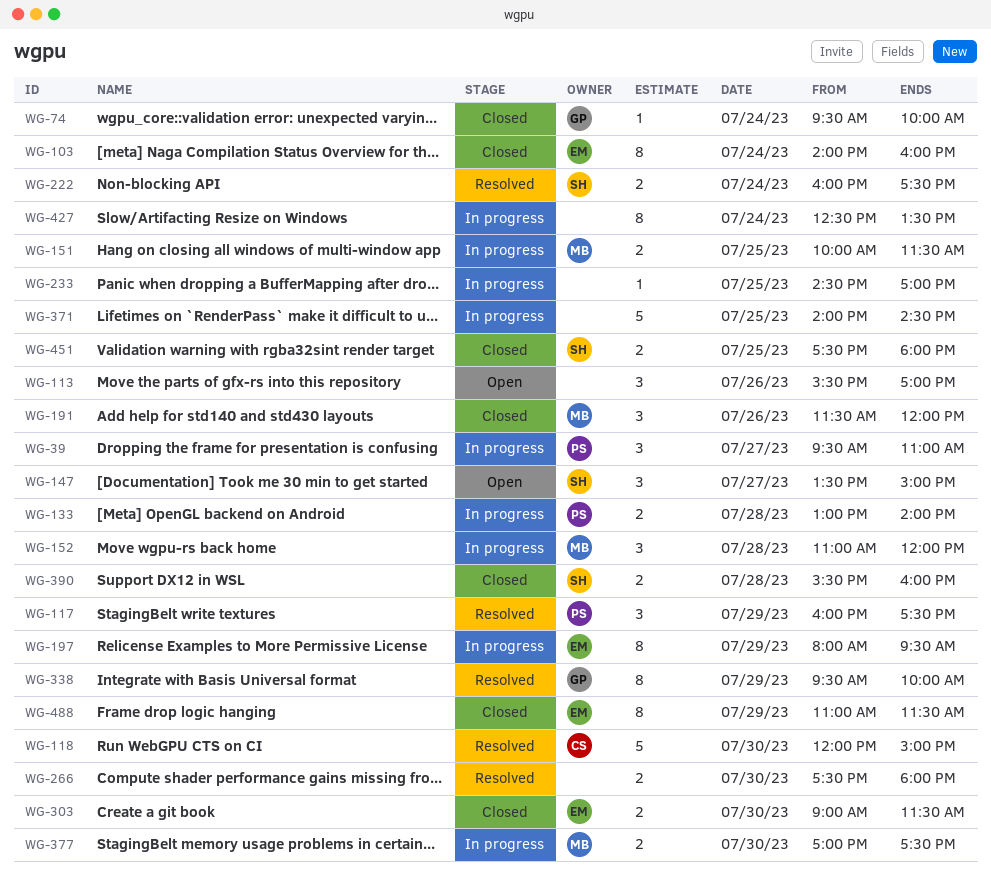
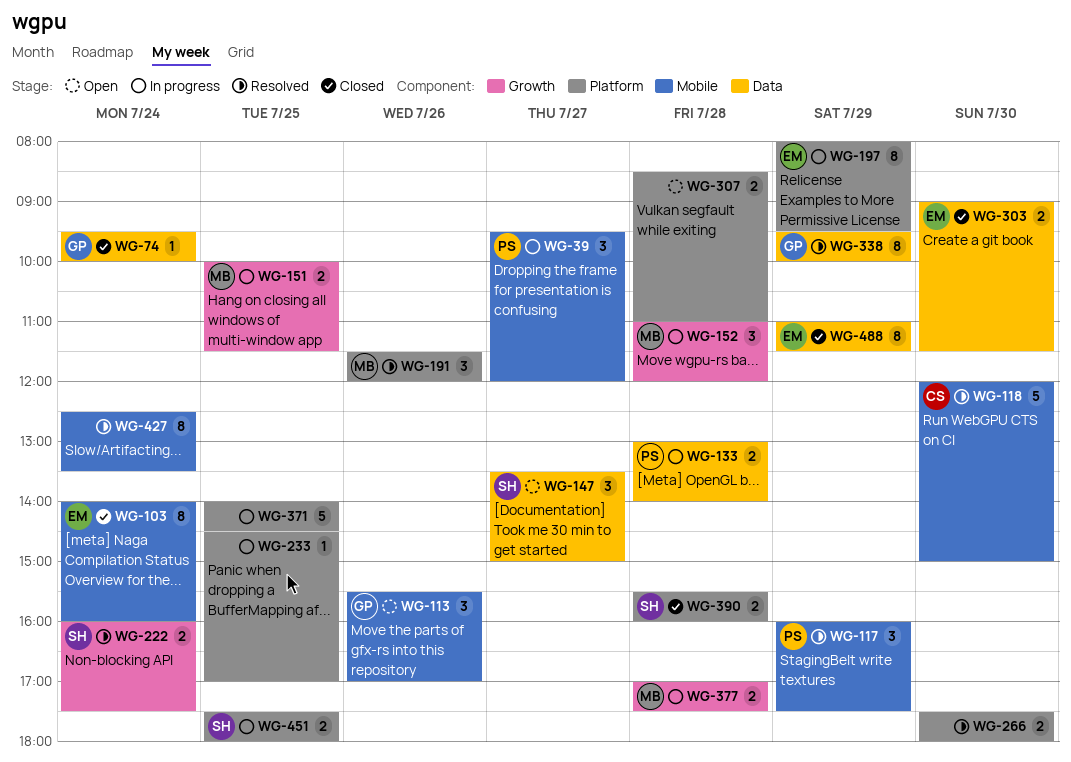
WG-39, ends: 11:00 -> 12:00
WG-113, owner: none -> GP
WG-191, status: Closed -> Resolved
WG-307: none -> present
WG-377, day: Jul 30 -> Jul 28
WG-427, status: In progress -> Resolved
WG-451, status: Closed -> In progress

